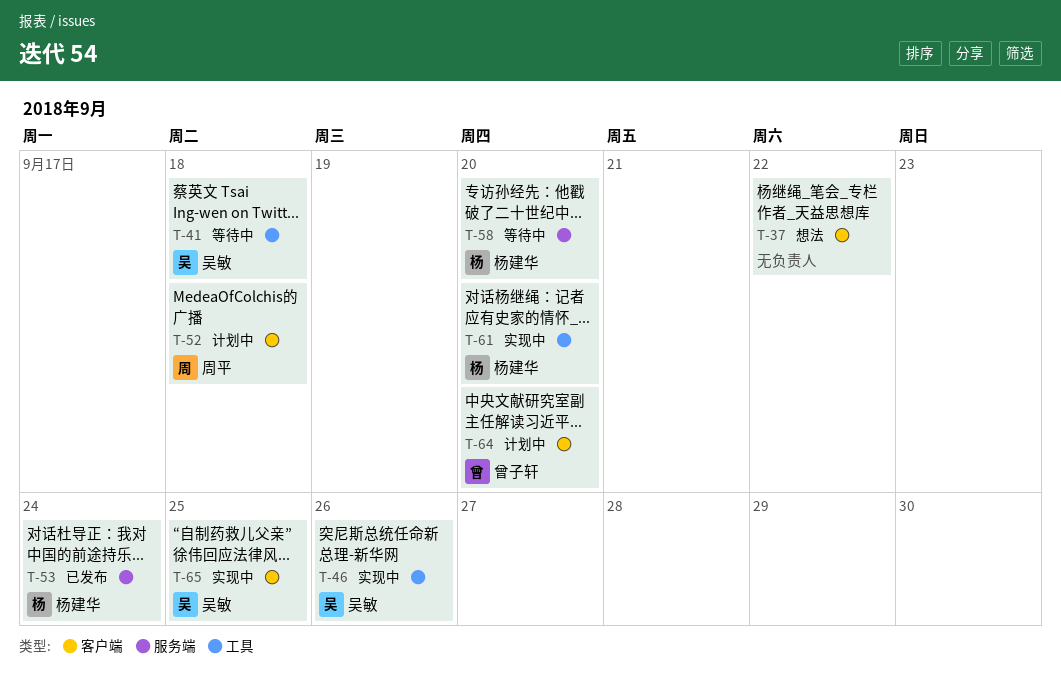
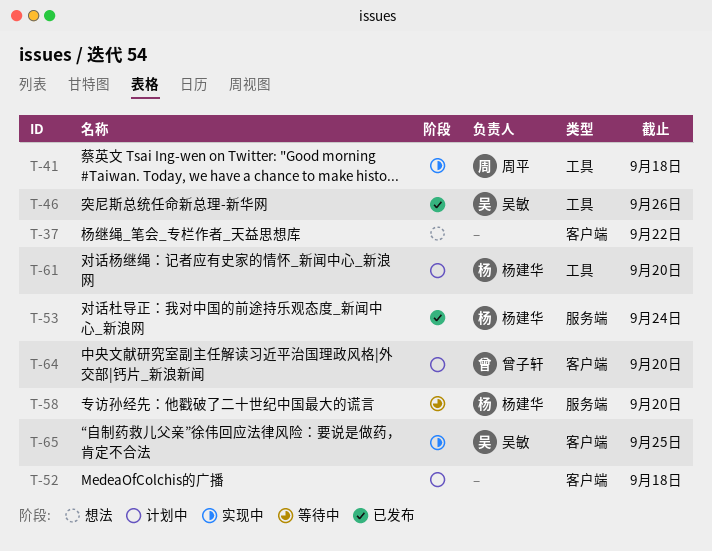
T-41, status: 等待中 -> 实现中
T-41, owner: 吴敏 -> 周平
T-46, status: 实现中 -> 已发布
T-52, owner: 周平 -> none
T-61, status: 实现中 -> 计划中

